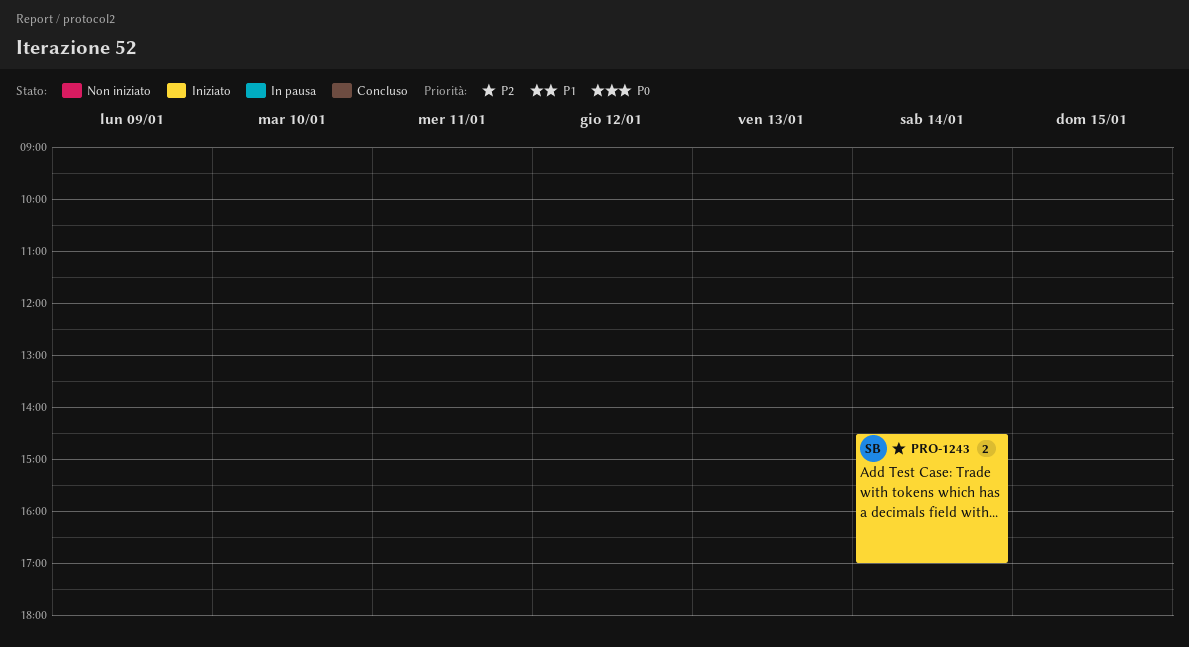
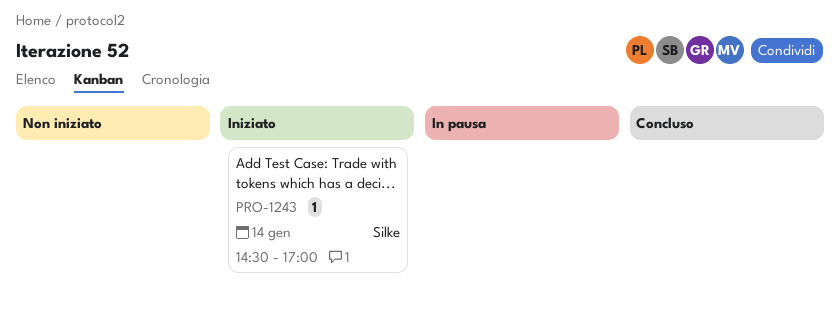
PRO-1243, estimate: 2 -> 1

